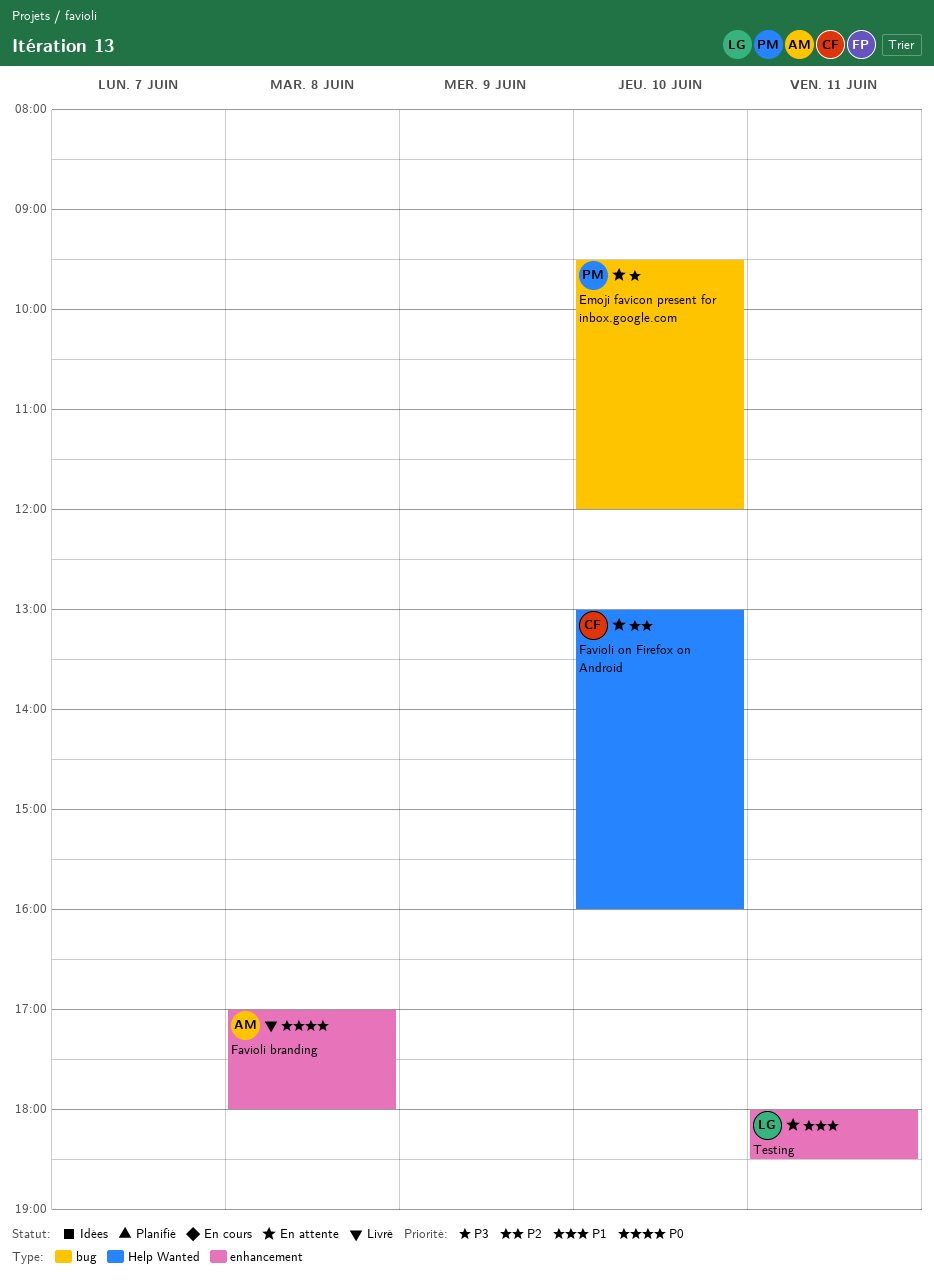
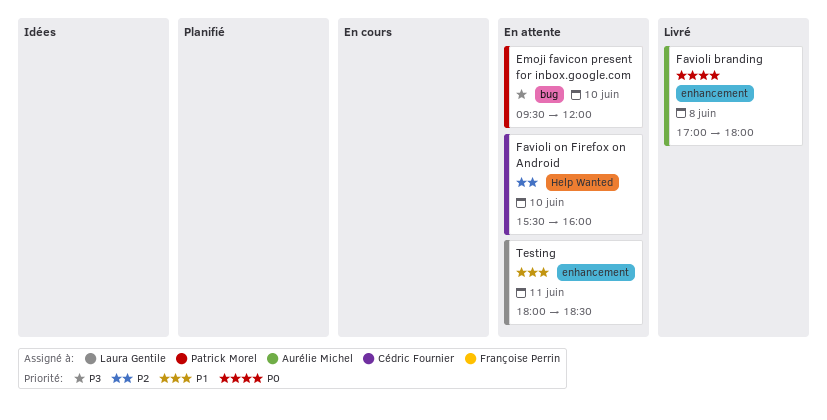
Favioli on Firefox on Android, begins: 13:00 -> 15:30

